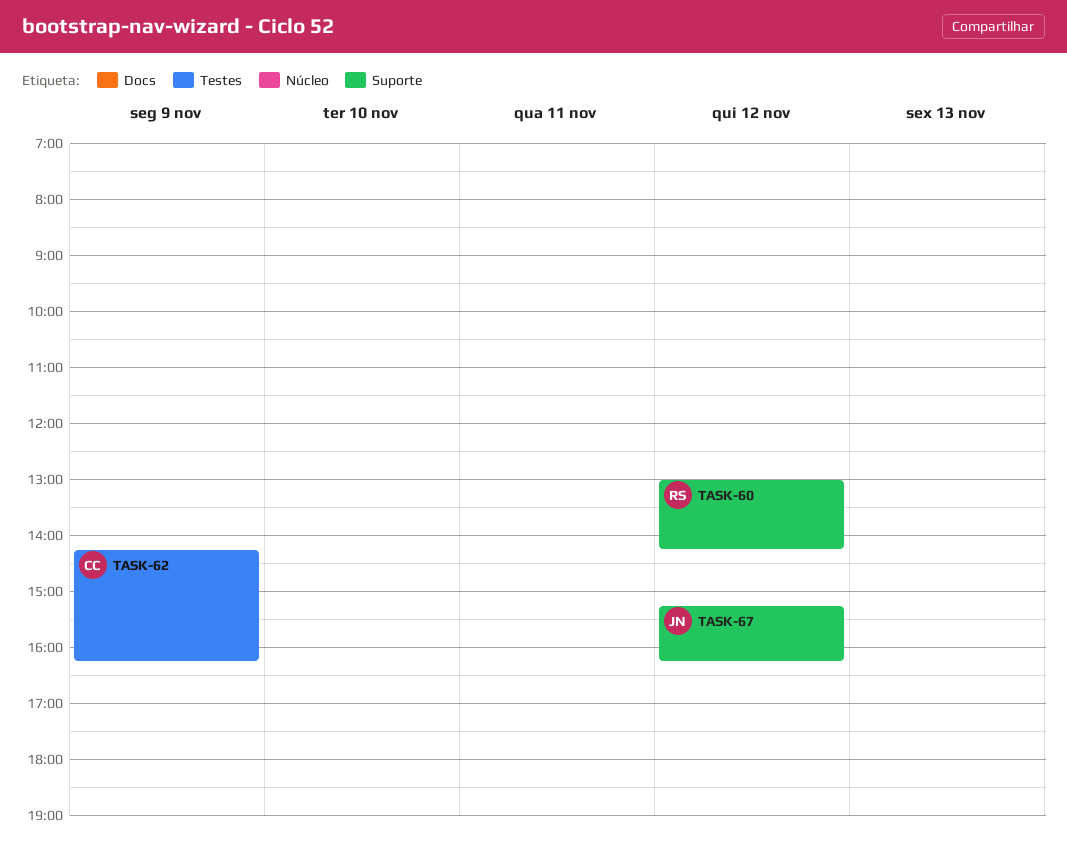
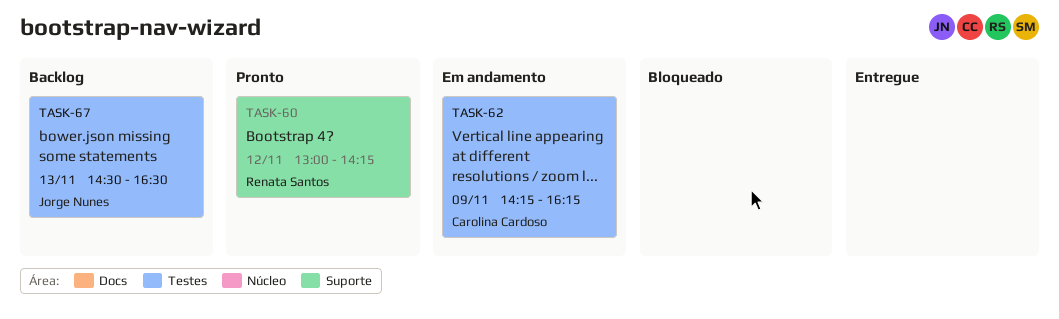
TASK-67, label: Suporte -> Testes
TASK-67, day: Nov 12 -> Nov 13
TASK-67, begins: 15:15 -> 14:30
TASK-67, ends: 16:15 -> 16:30

